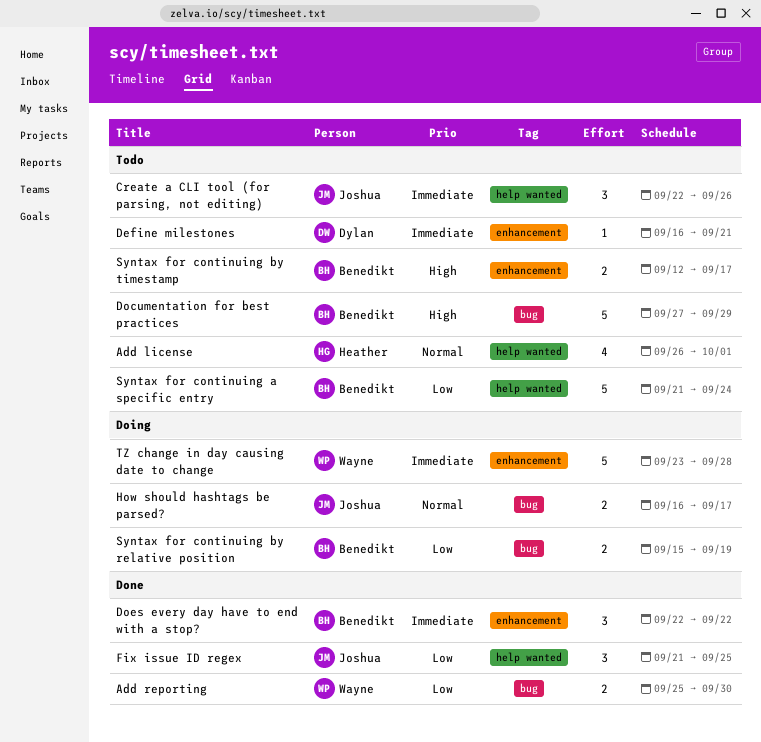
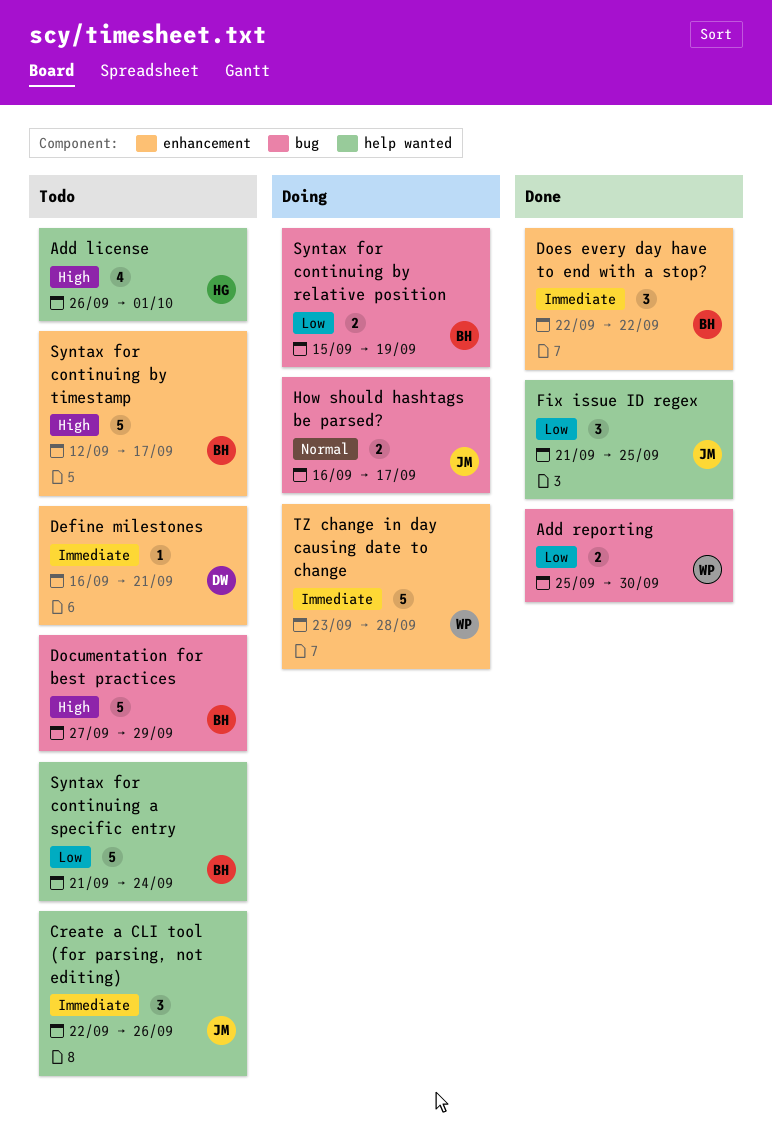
Add license, priority: Normal -> High
Syntax for continuing by timestamp, estimate: 2 -> 5

